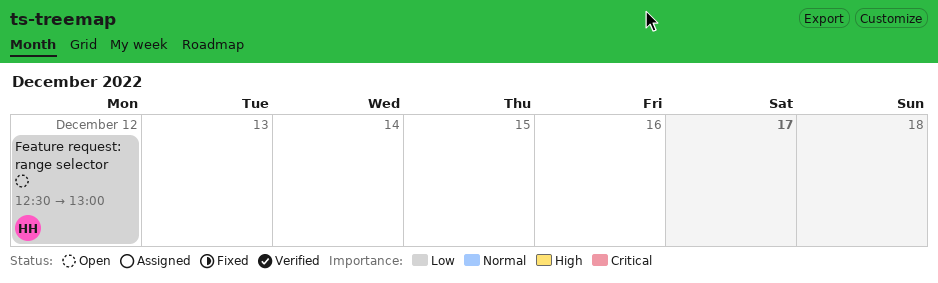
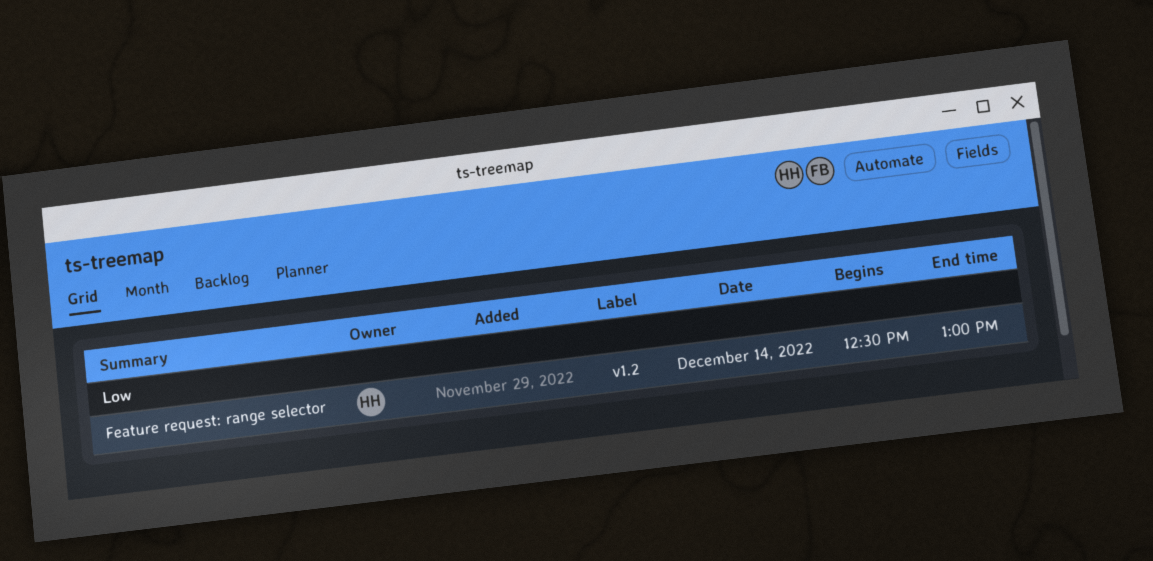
Feature request: range selector, day: Dec 12 -> Dec 14

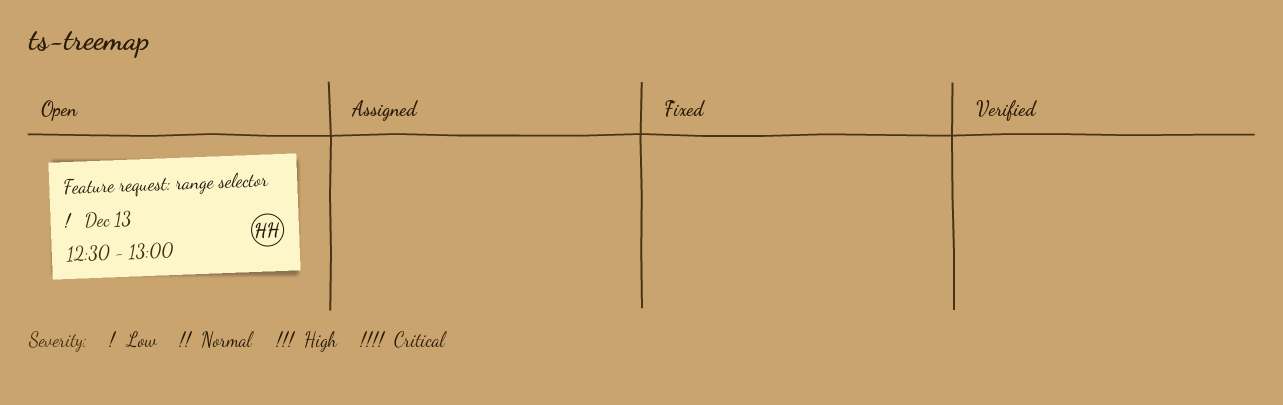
Feature request: range selector, day: Dec 14 -> Dec 13

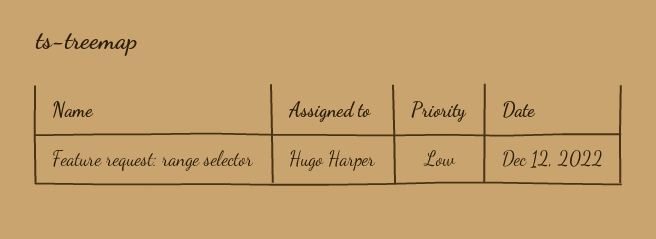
Feature request: range selector, day: Dec 13 -> Dec 12

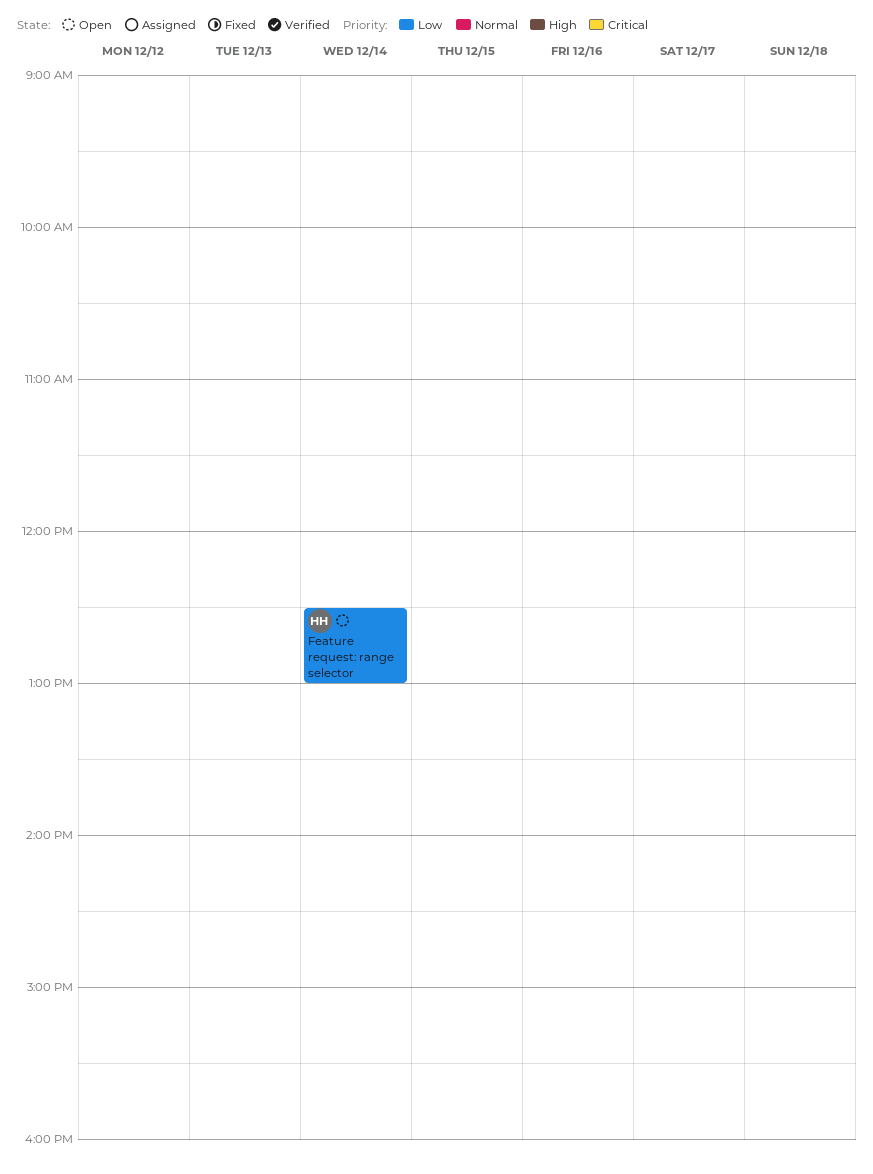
Feature request: range selector, day: Dec 12 -> Dec 14

